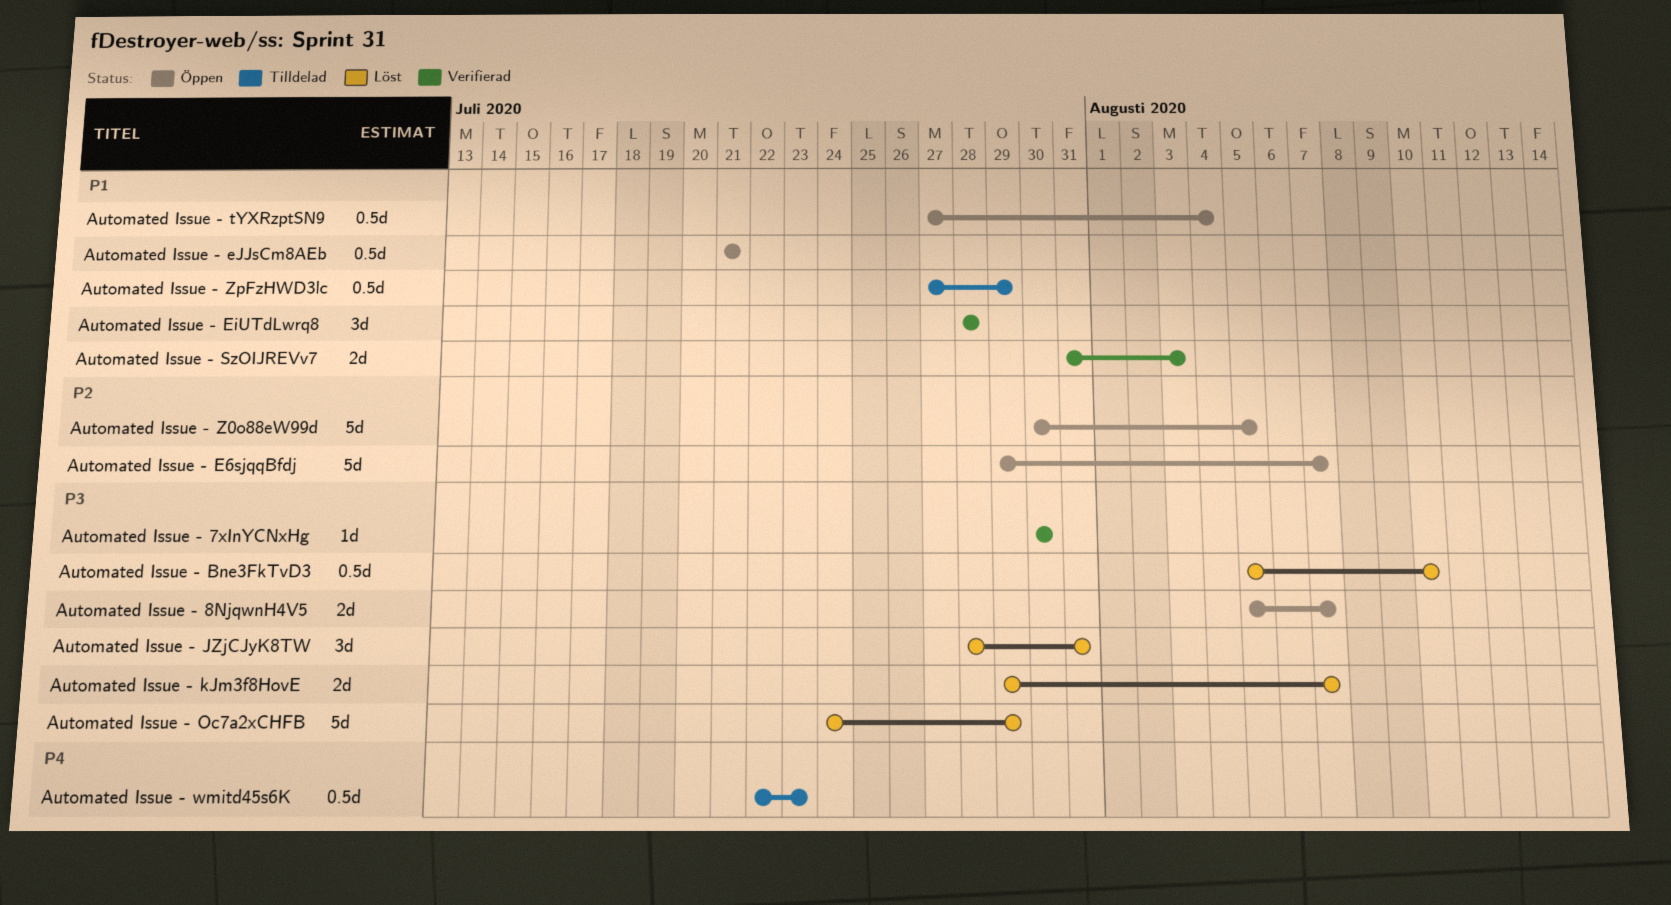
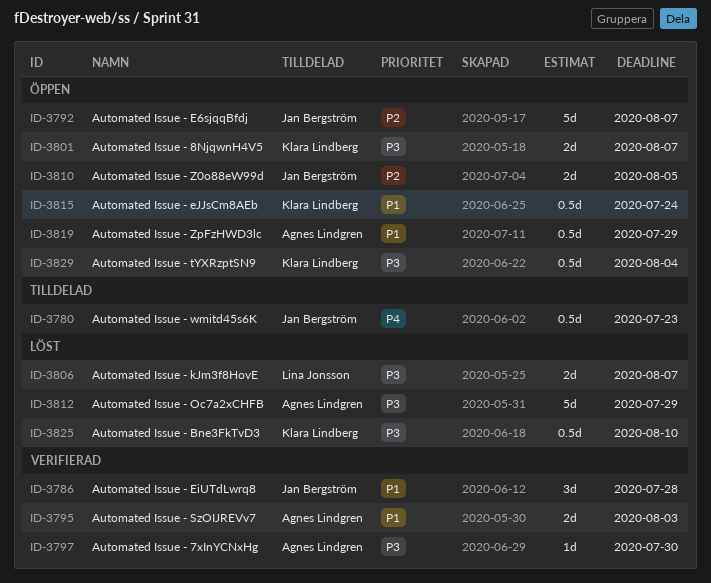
Automated Issue - eJJsCm8AEb, due: Jul 21 -> Jul 24
Automated Issue - JZjCJyK8TW: present -> none
Automated Issue - tYXRzptSN9, priority: P1 -> P3
Automated Issue - Z0o88eW99d, estimate: 5d -> 2d
Automated Issue - ZpFzHWD3lc, status: Tilldelad -> Öppen

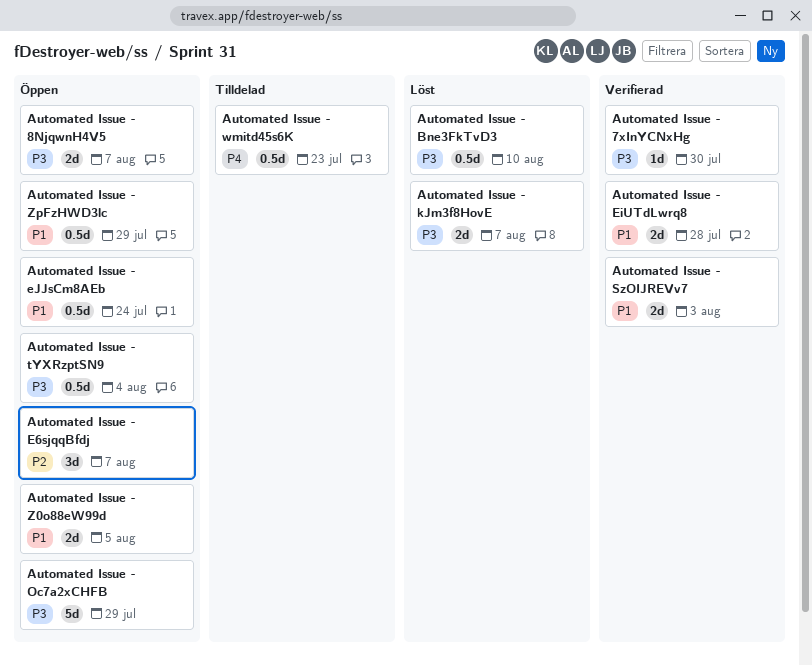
Automated Issue - E6sjqqBfdj, estimate: 5d -> 3d
Automated Issue - EiUTdLwrq8, estimate: 3d -> 2d
Automated Issue - Oc7a2xCHFB, status: Löst -> Öppen
Automated Issue - Z0o88eW99d, priority: P2 -> P1

